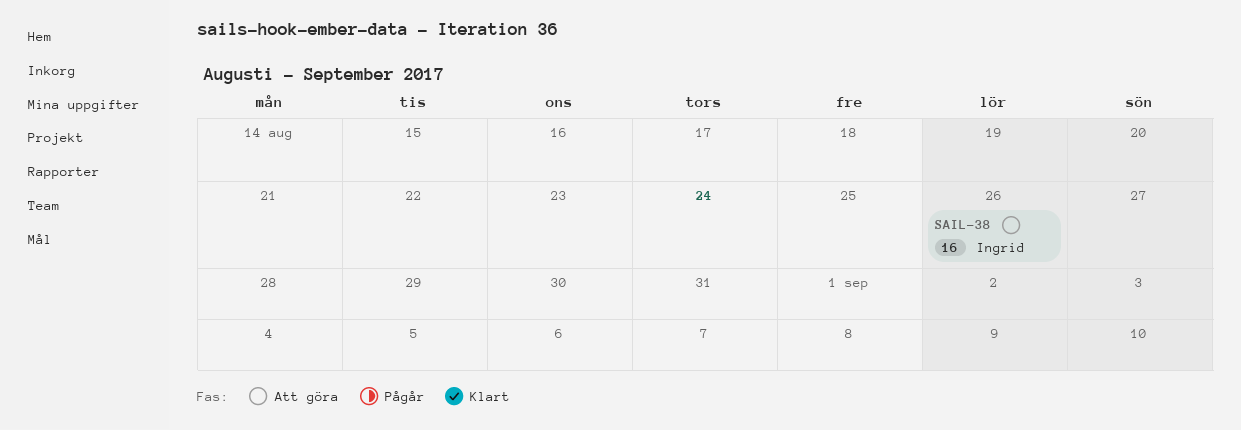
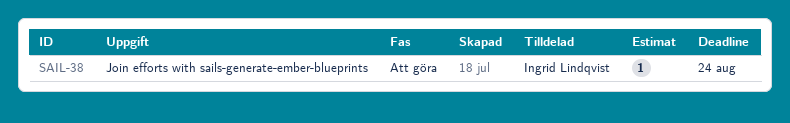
SAIL-38, estimate: 16 -> 1
SAIL-38, due: Aug 26 -> Aug 24

